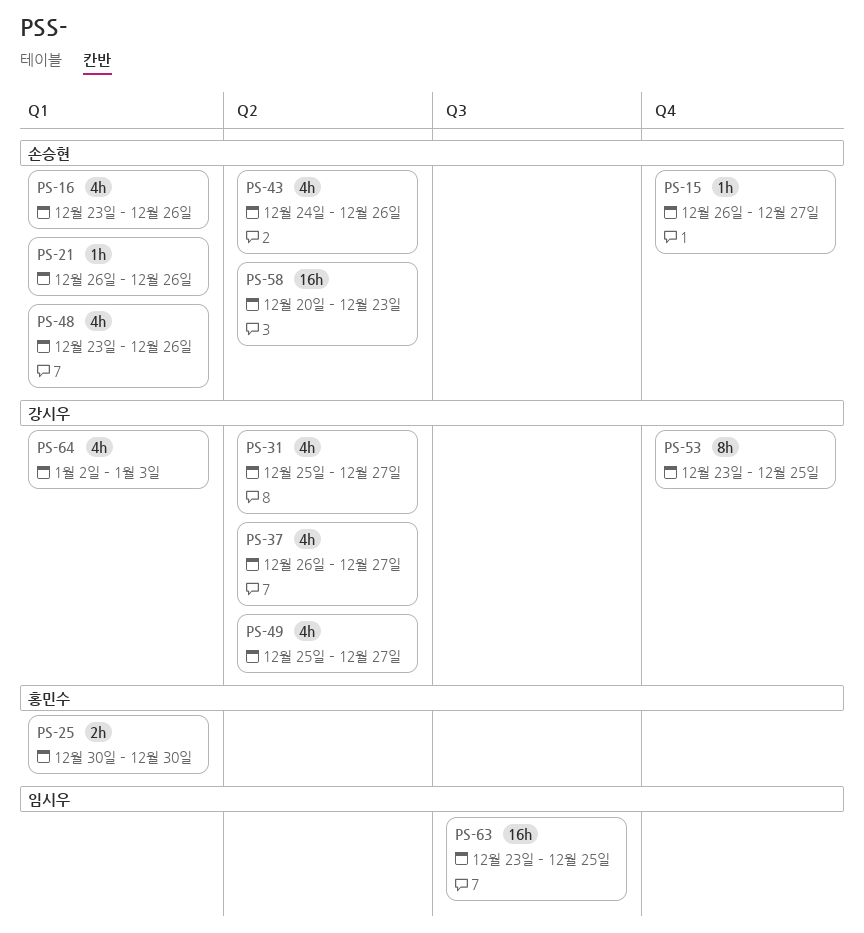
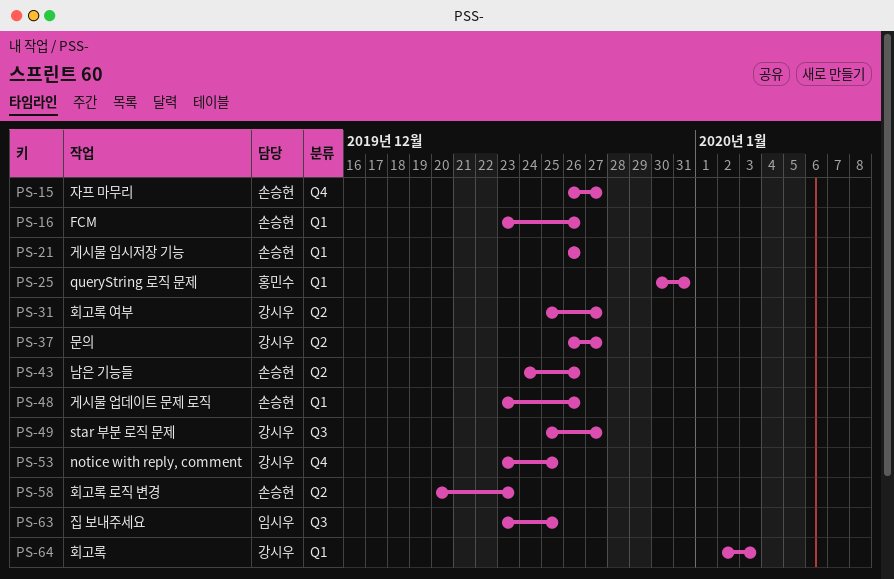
PS-25, due: Dec 30 -> Dec 31
PS-49, label: Q2 -> Q3

